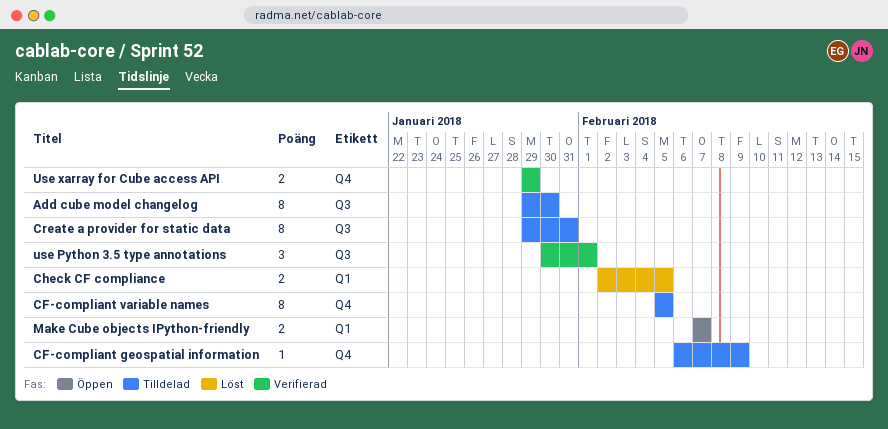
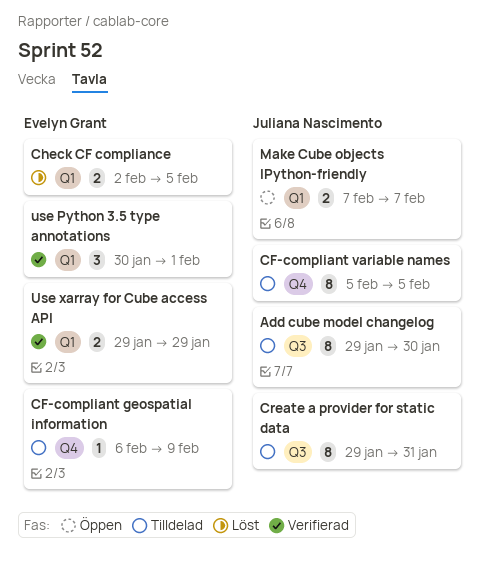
use Python 3.5 type annotations, label: Q3 -> Q1
Use xarray for Cube access API, label: Q4 -> Q1

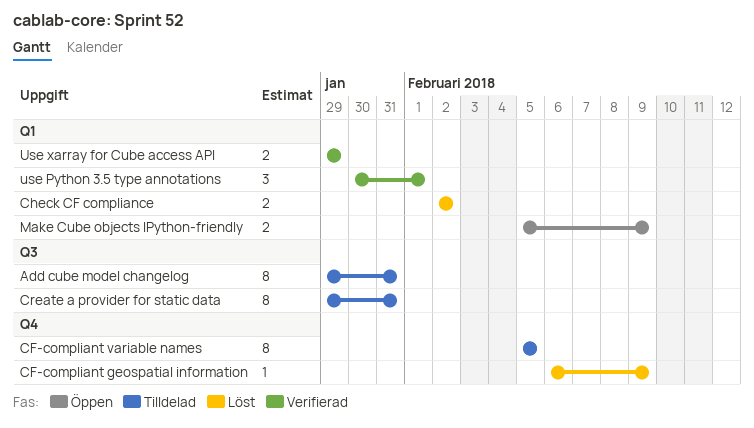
Add cube model changelog, due: Jan 30 -> Jan 31
CF-compliant geospatial information, status: Tilldelad -> Löst
Check CF compliance, due: Feb 5 -> Feb 2
Make Cube objects IPython-friendly, start: Feb 7 -> Feb 5
Make Cube objects IPython-friendly, due: Feb 7 -> Feb 9

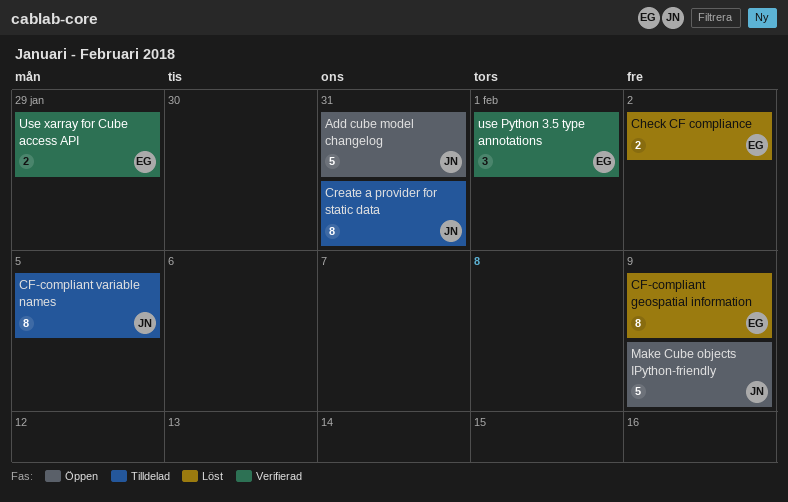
Add cube model changelog, status: Tilldelad -> Öppen
Add cube model changelog, estimate: 8 -> 5
CF-compliant geospatial information, estimate: 1 -> 8
Make Cube objects IPython-friendly, estimate: 2 -> 5

